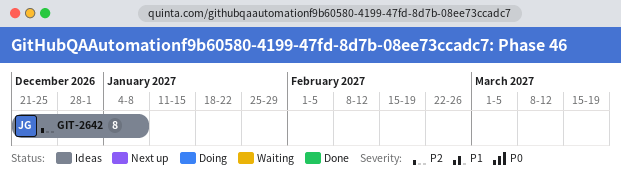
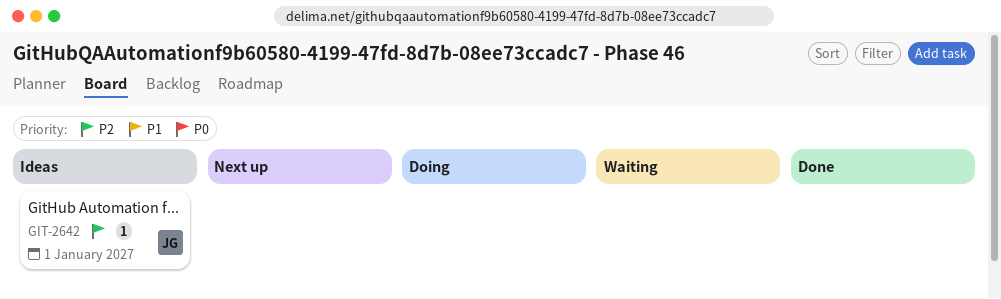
GIT-2642, estimate: 8 -> 1
GIT-2642, due: Jan 8 -> Jan 1

